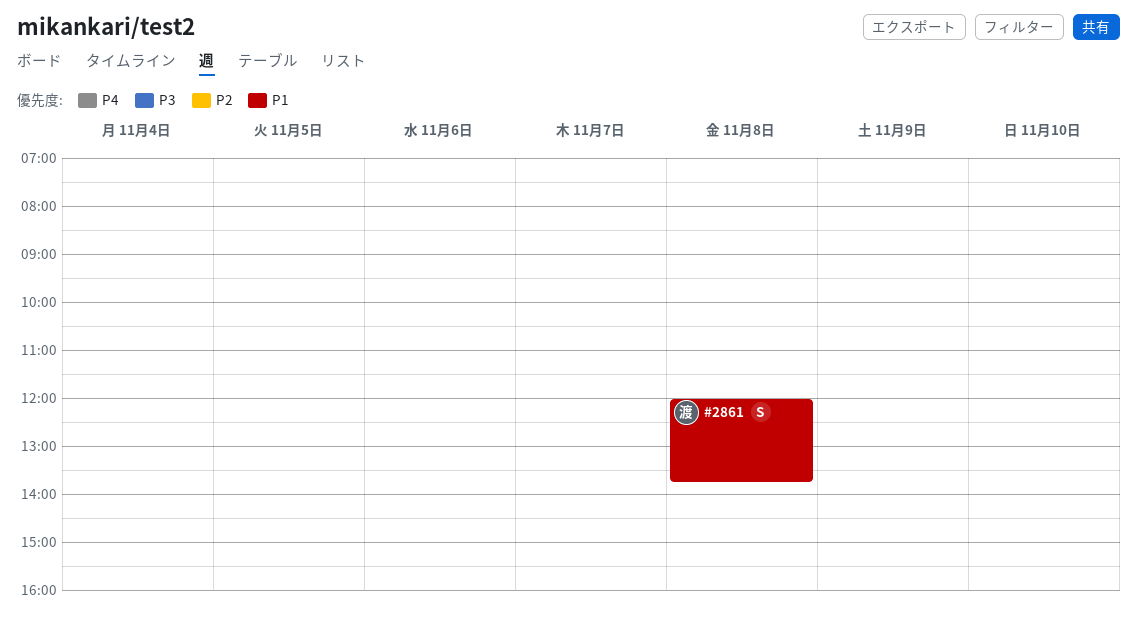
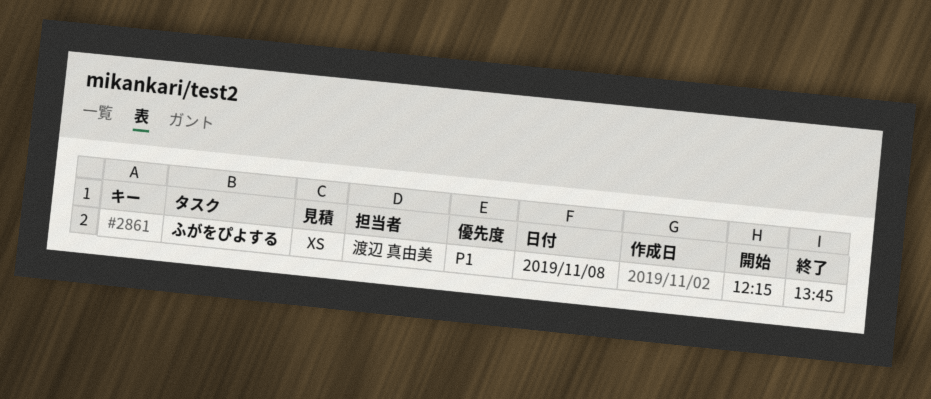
#2861, estimate: S -> XS
#2861, begins: 12:00 -> 12:15

